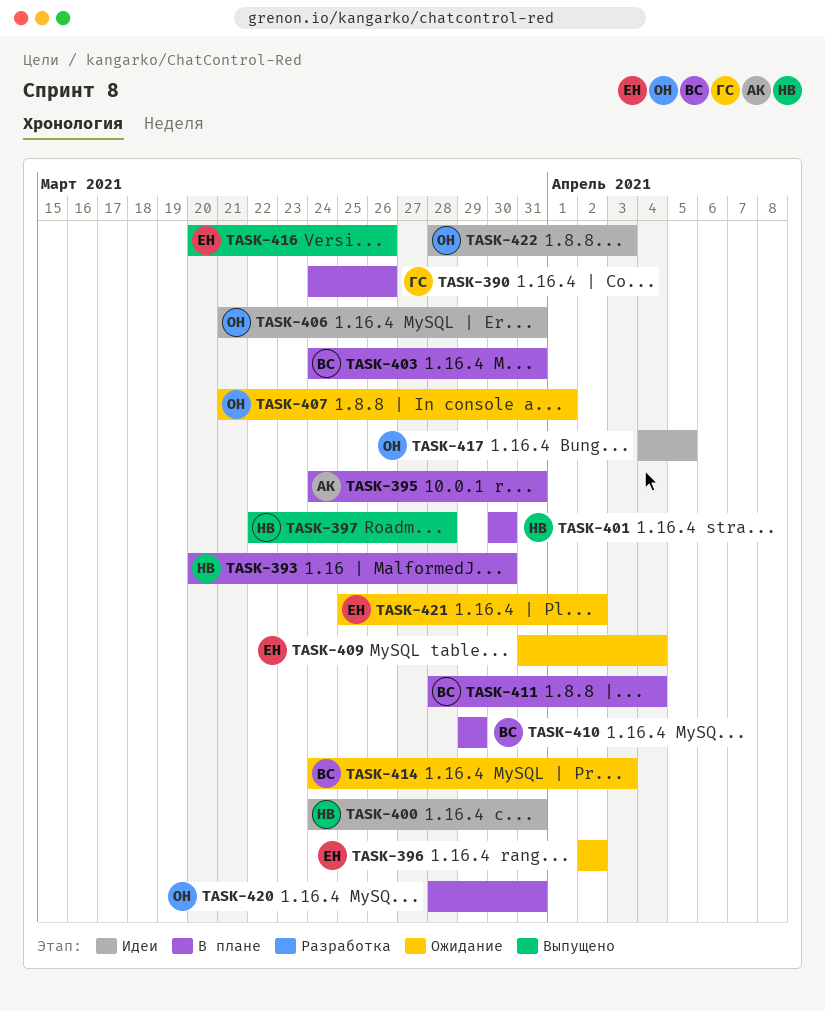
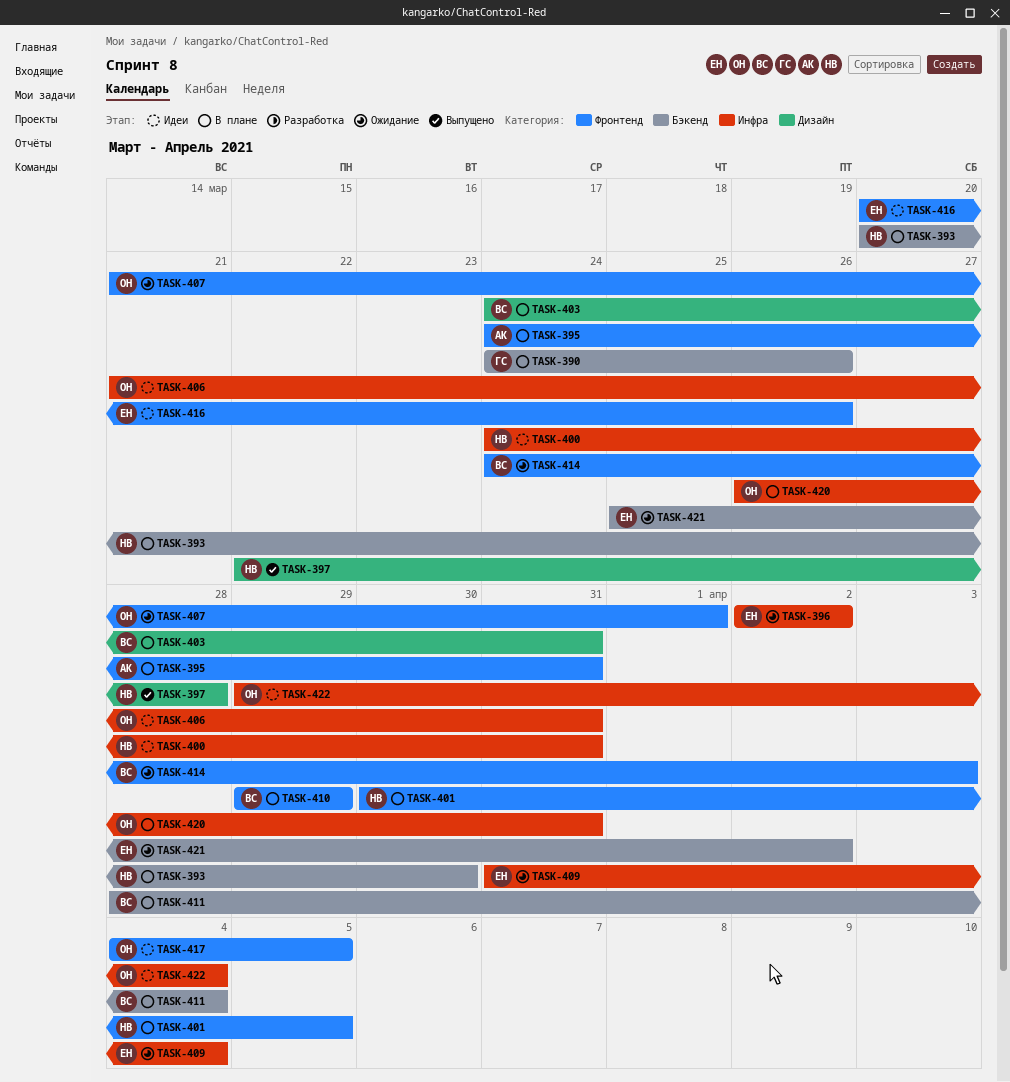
TASK-401, due: Mar 30 -> Apr 5
TASK-416, status: Выпущено -> Идеи
TASK-420, start: Mar 28 -> Mar 26
TASK-422, start: Mar 28 -> Mar 29
TASK-422, due: Apr 3 -> Apr 4

